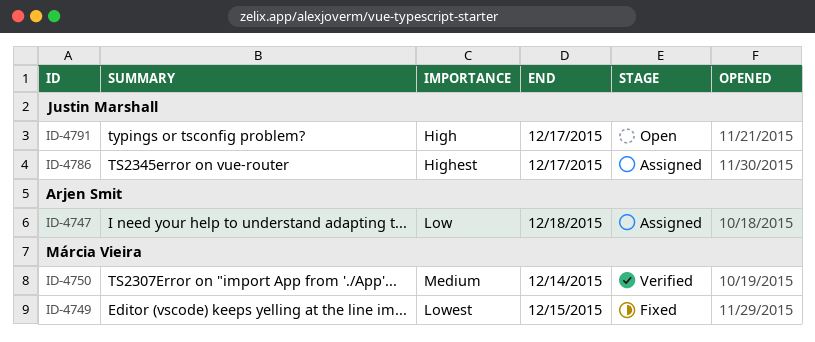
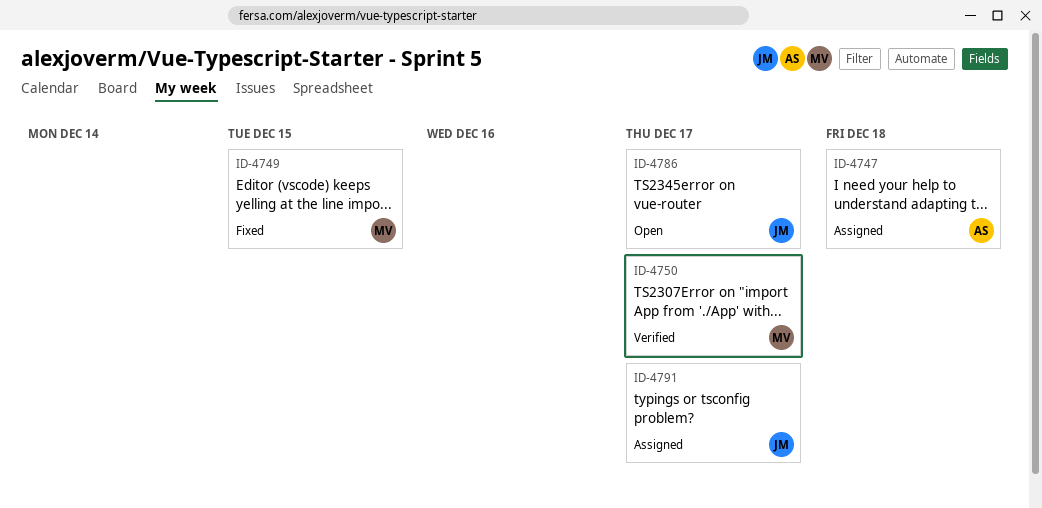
ID-4750, due: Dec 14 -> Dec 17
ID-4786, status: Assigned -> Open
ID-4791, status: Open -> Assigned

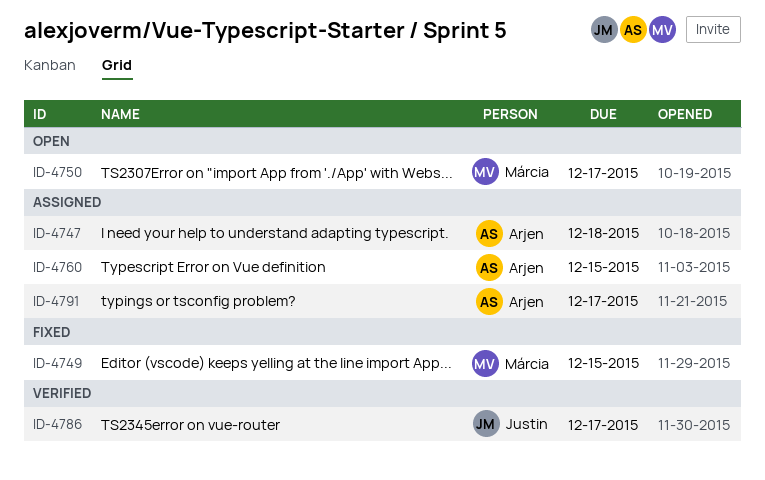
ID-4750, status: Verified -> Open
ID-4760: none -> present
ID-4786, status: Open -> Verified
ID-4791, owner: Justin -> Arjen

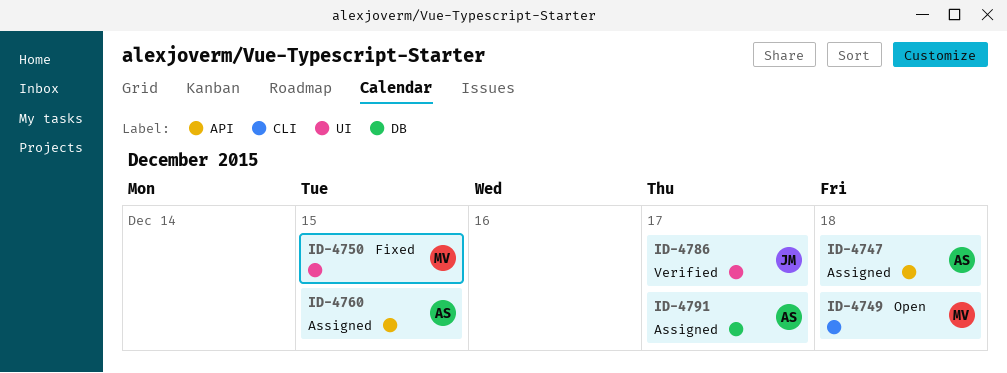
ID-4749, status: Fixed -> Open
ID-4749, due: Dec 15 -> Dec 18
ID-4750, status: Open -> Fixed
ID-4750, due: Dec 17 -> Dec 15

